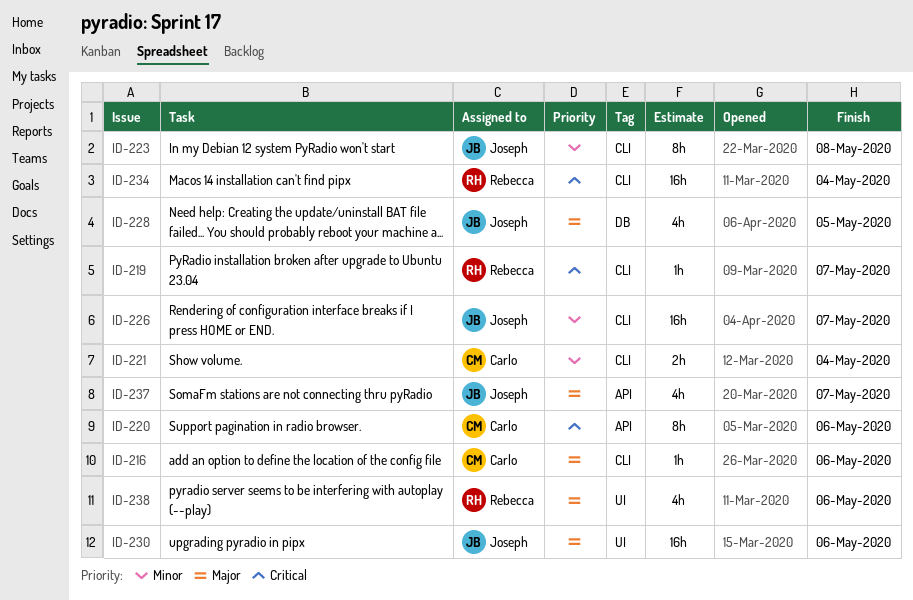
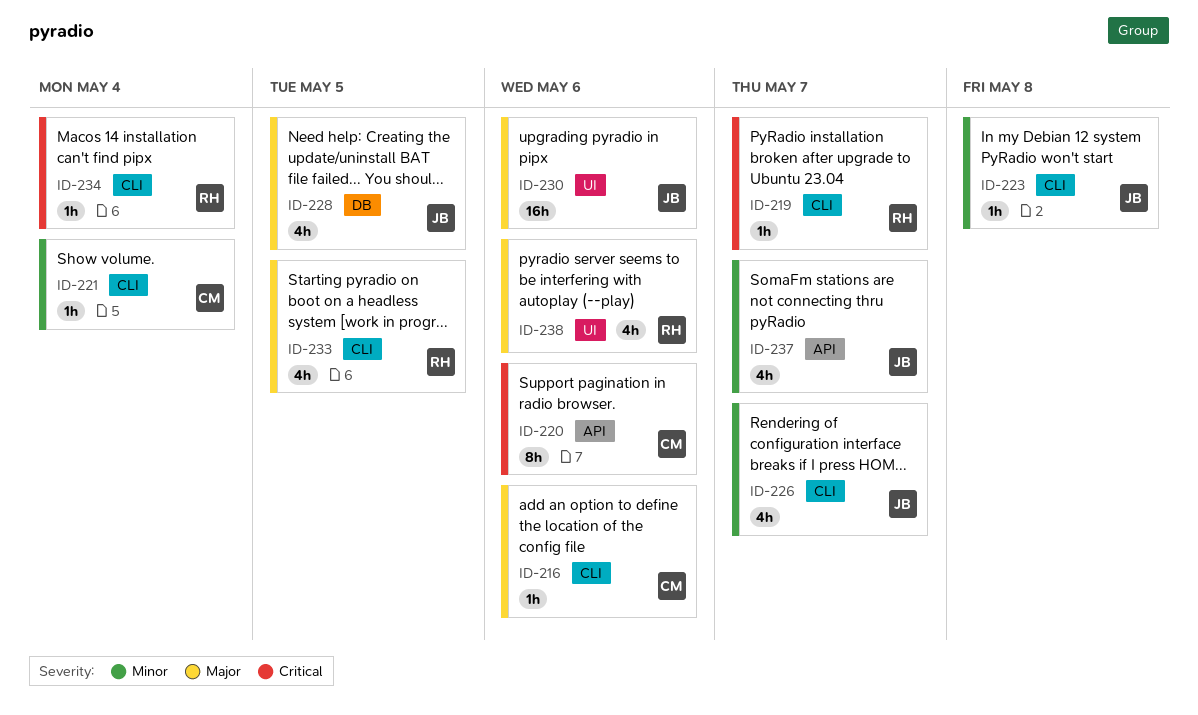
ID-221, estimate: 2h -> 1h
ID-223, estimate: 8h -> 1h
ID-226, estimate: 16h -> 4h
ID-233: none -> present
ID-234, estimate: 16h -> 1h
ID-237, priority: Major -> Minor

